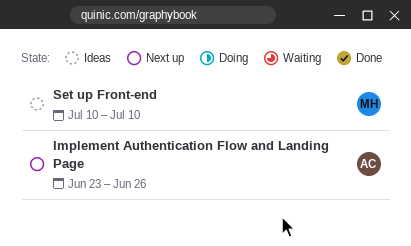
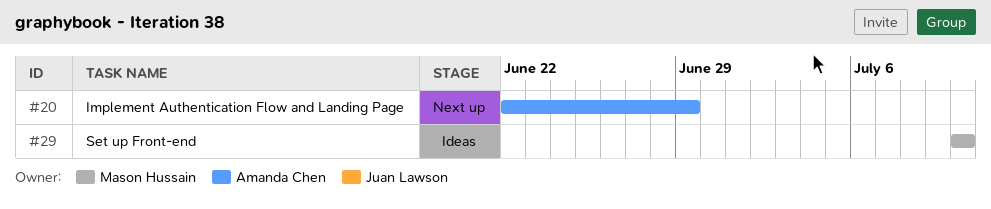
Implement Authentication Flow and Landing Page, start: Jun 23 -> Jun 22
Implement Authentication Flow and Landing Page, due: Jun 26 -> Jun 29

